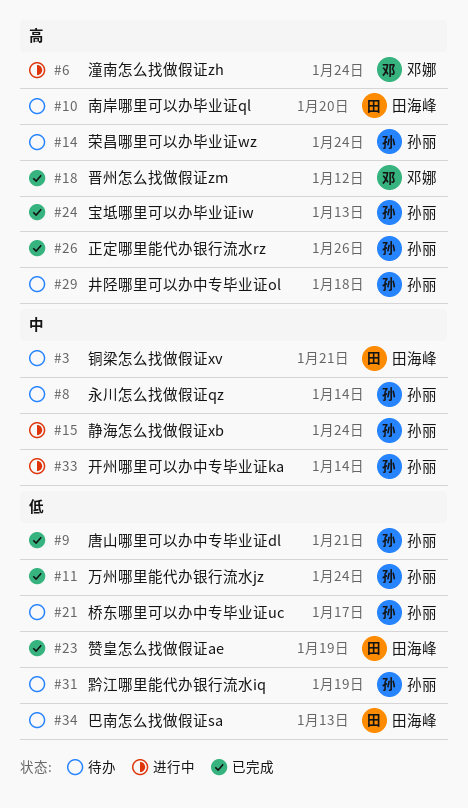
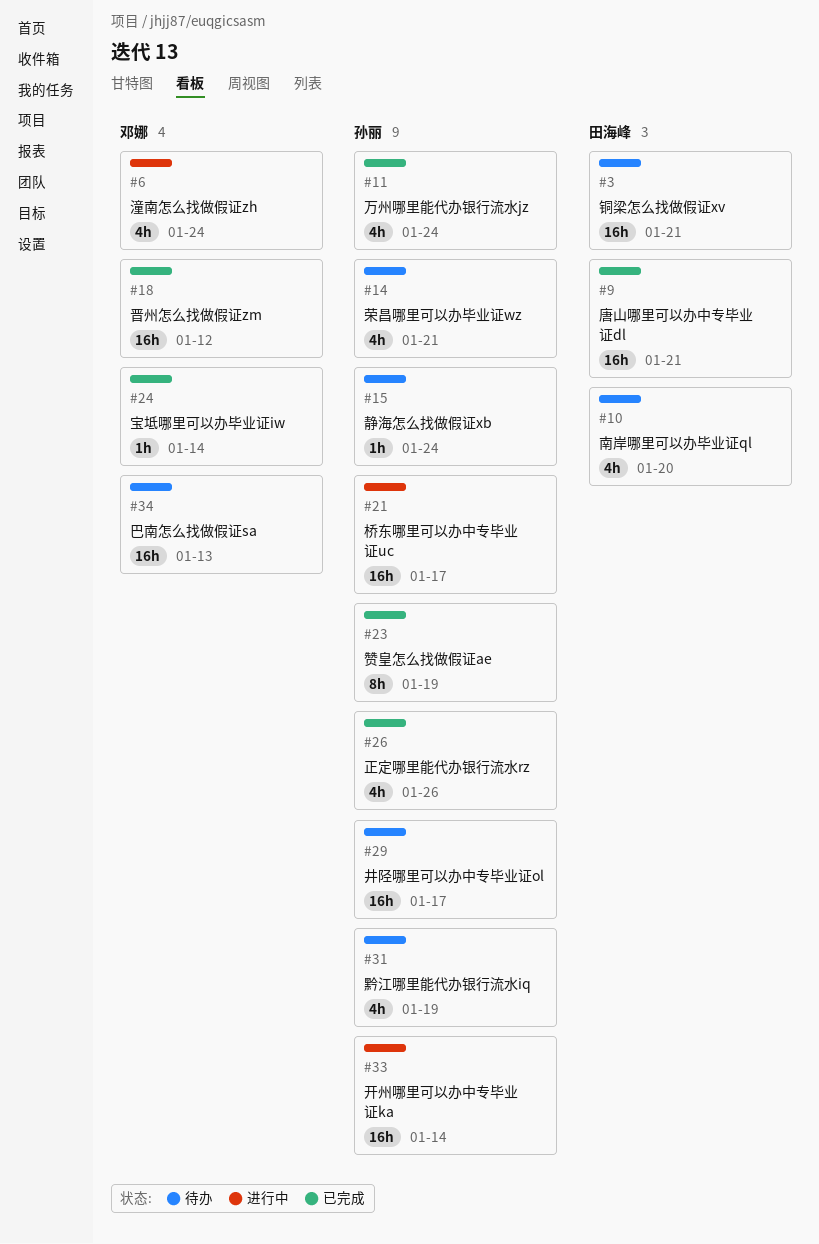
#8: present -> none
#9, owner: 孙丽 -> 田海峰
#14, due: Jan 24 -> Jan 21
#15, status: 进行中 -> 待办
#21, status: 待办 -> 进行中
#23, owner: 田海峰 -> 孙丽
#24, owner: 孙丽 -> 邓娜
#24, due: Jan 13 -> Jan 14
#29, due: Jan 18 -> Jan 17
#34, owner: 田海峰 -> 邓娜

